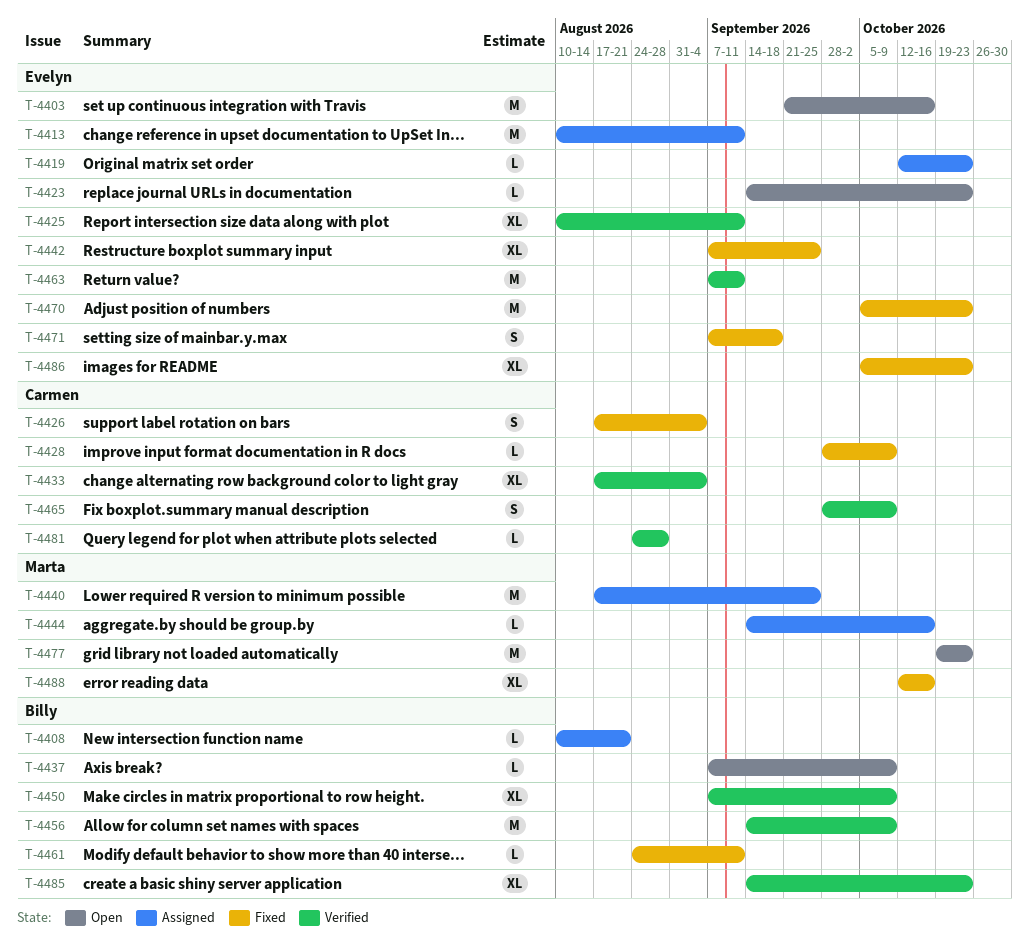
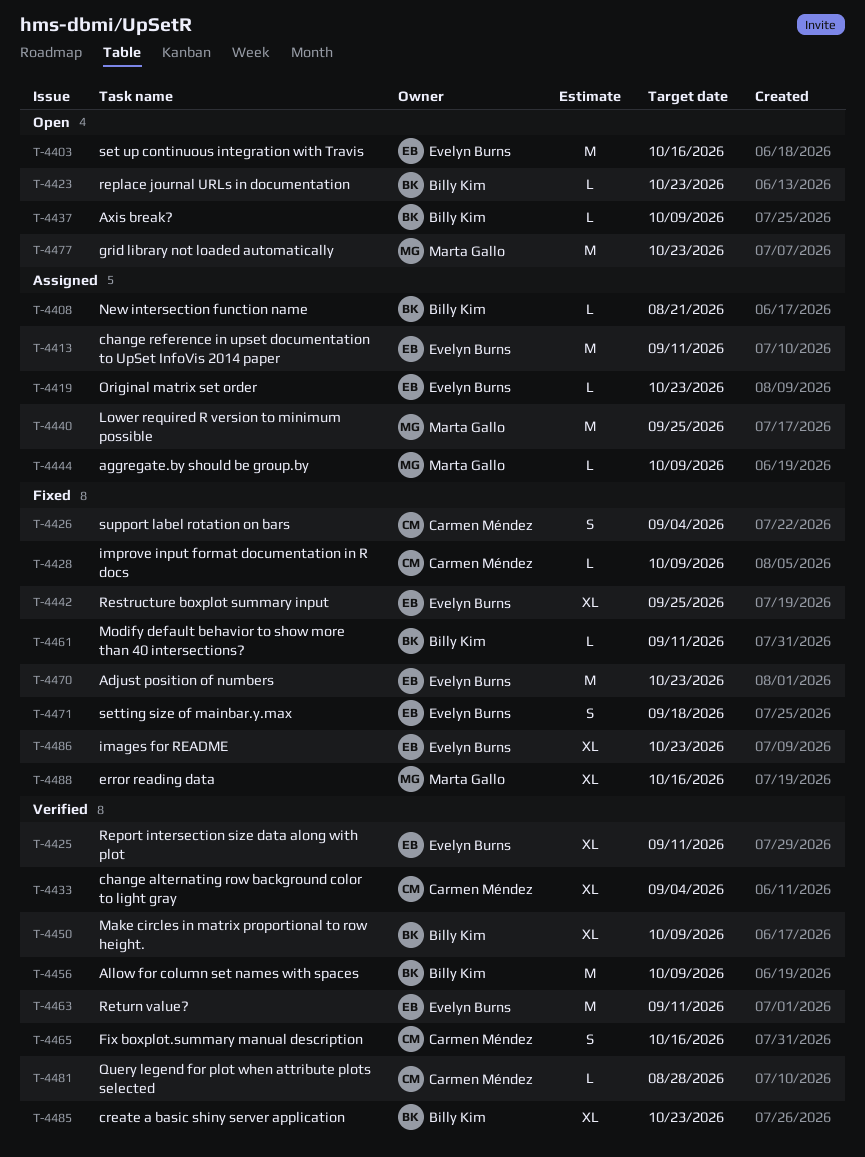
T-4423, owner: Evelyn Burns -> Billy Kim
T-4444, due: Oct 16 -> Oct 9
T-4465, due: Oct 9 -> Oct 16

